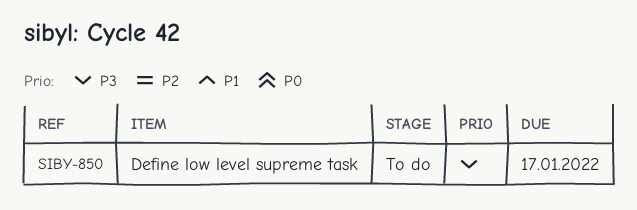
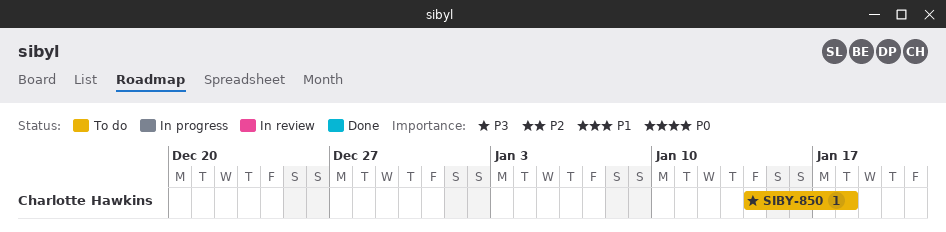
SIBY-850, due: Jan 17 -> Jan 18

